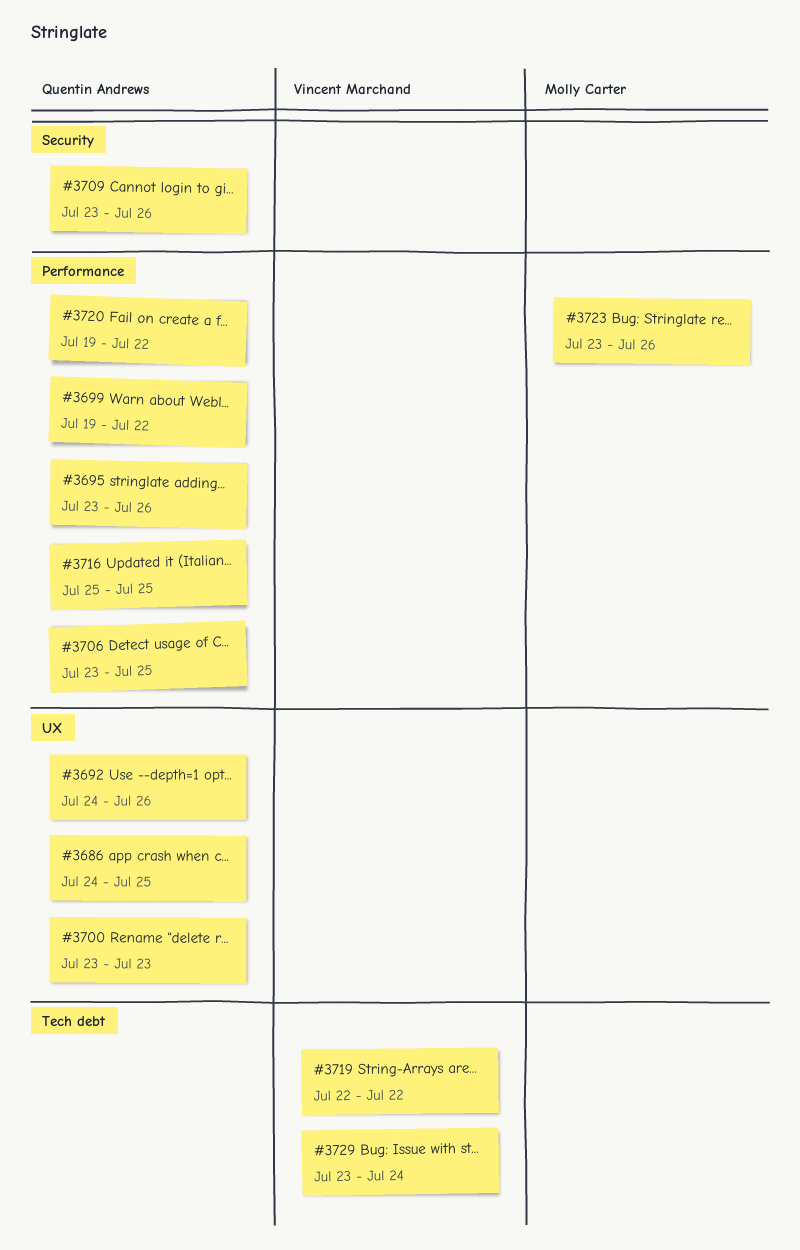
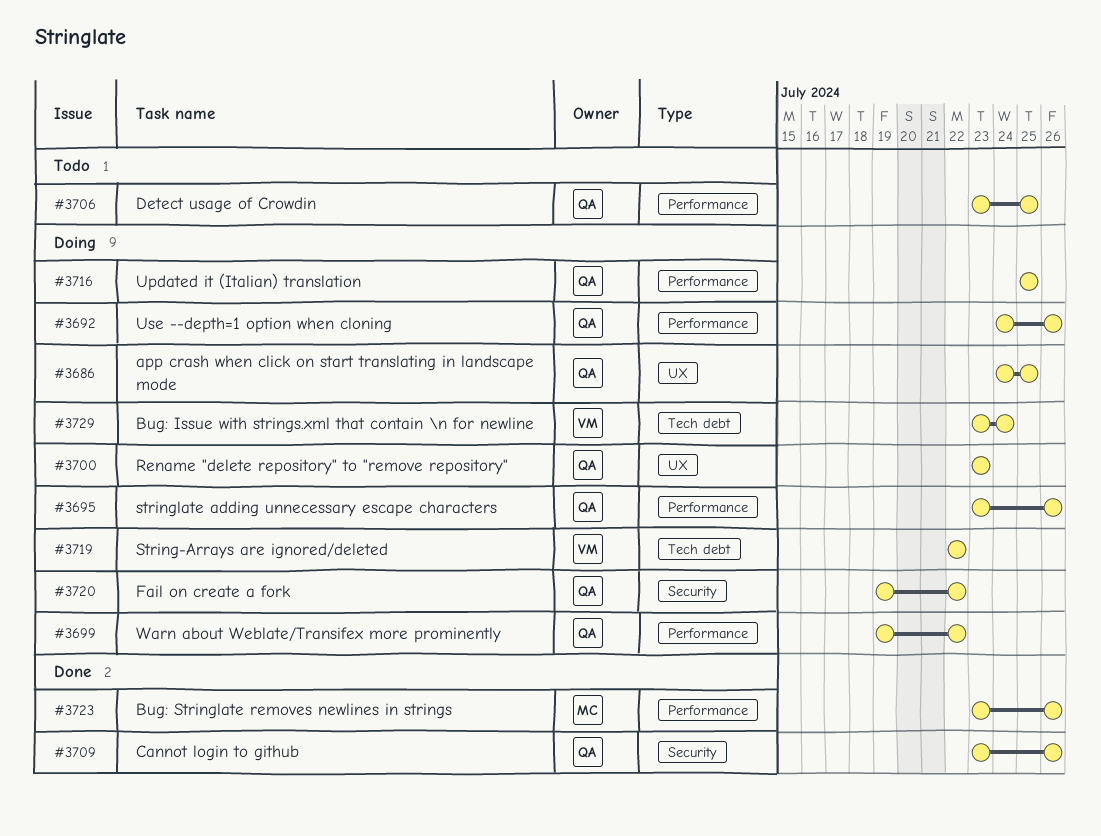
#3692, label: UX -> Performance
#3720, label: Performance -> Security

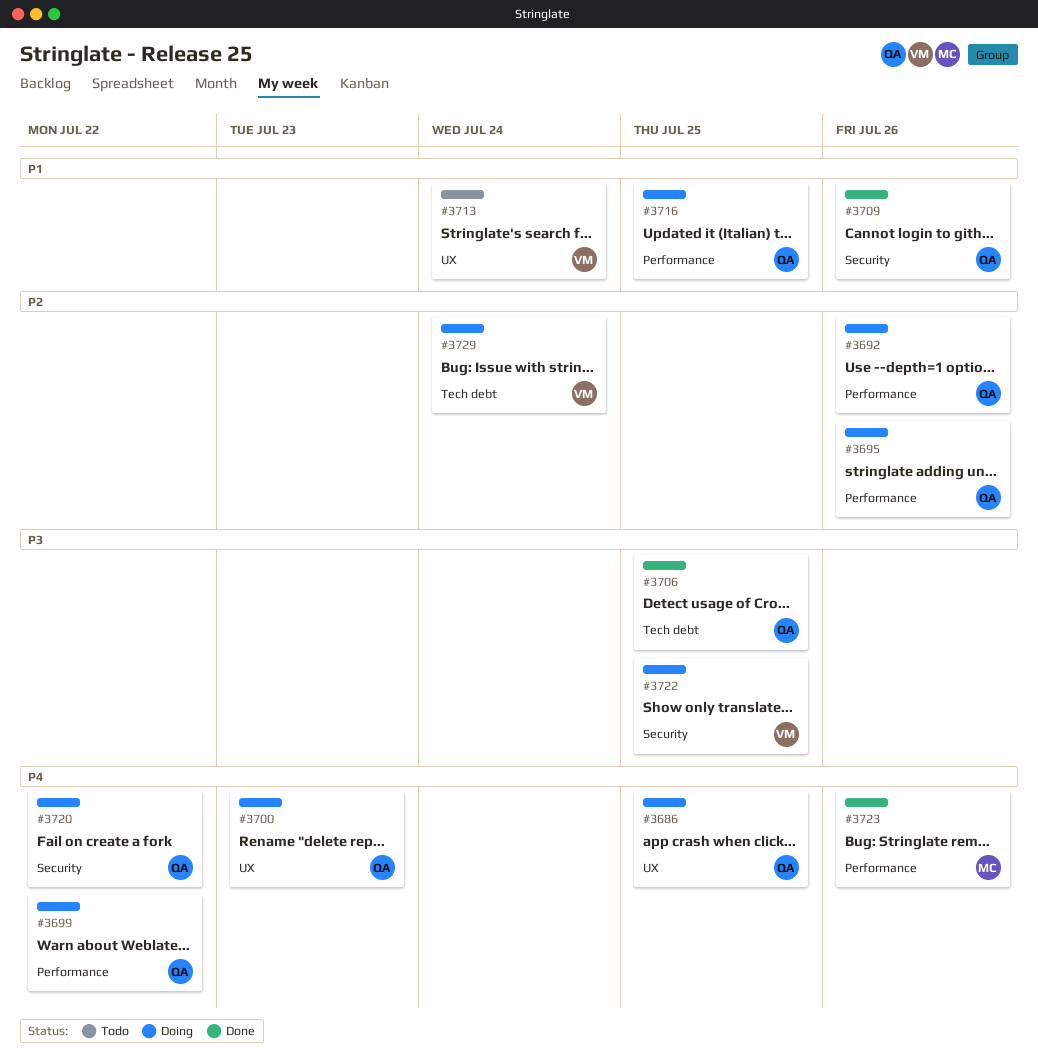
#3706, status: Todo -> Done
#3706, label: Performance -> Tech debt
#3713: none -> present
#3719: present -> none
#3722: none -> present

